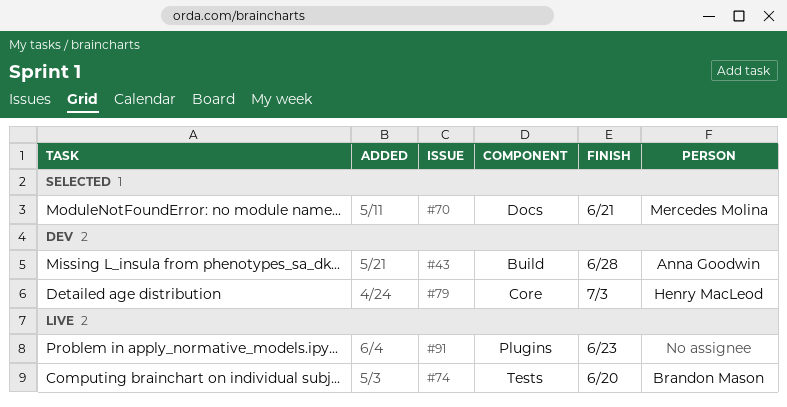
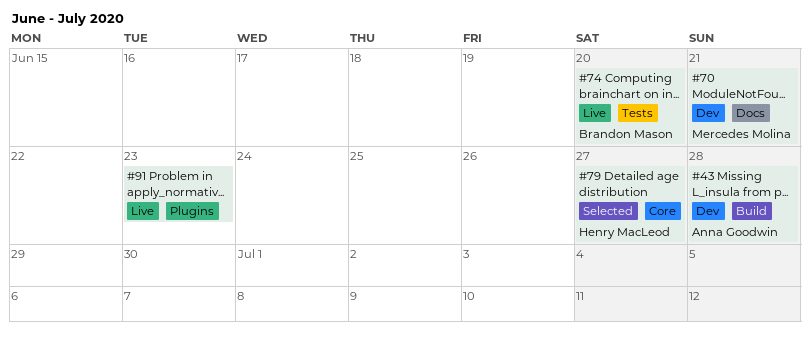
#70, status: Selected -> Dev
#79, status: Dev -> Selected
#79, due: Jul 3 -> Jun 27

